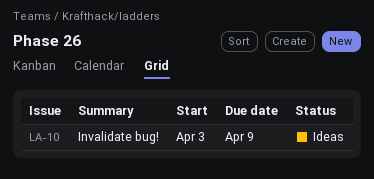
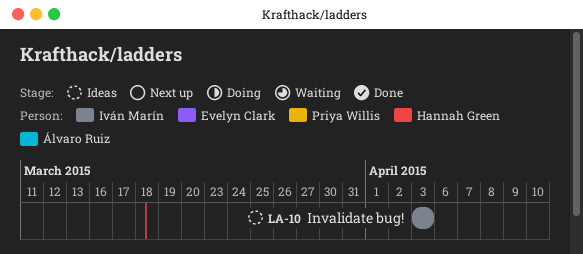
LA-10, due: Apr 9 -> Apr 3

